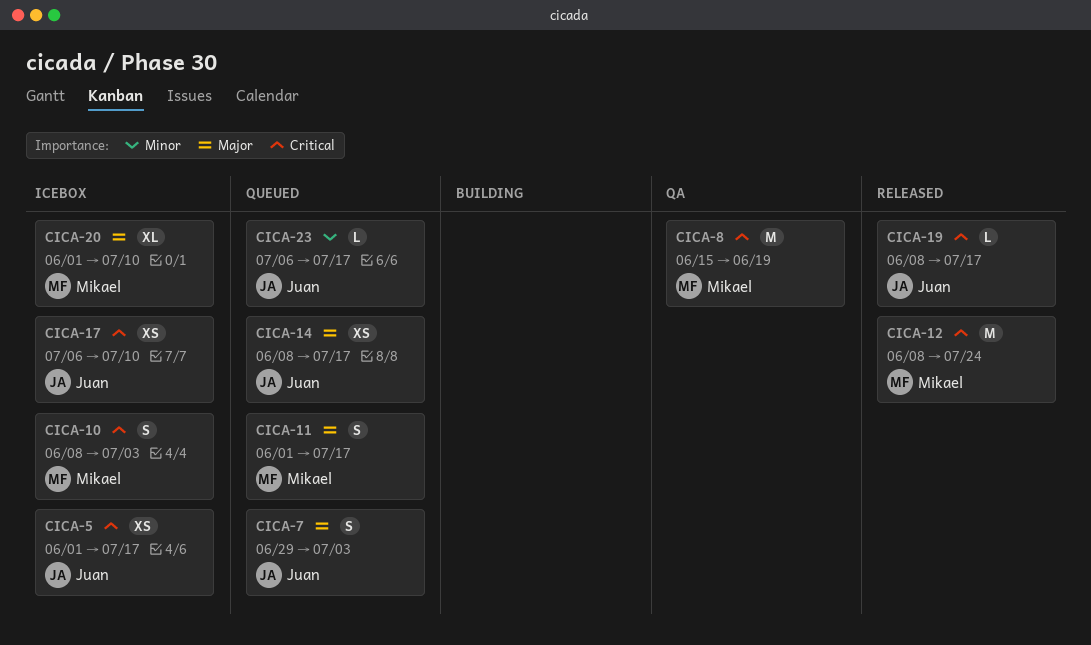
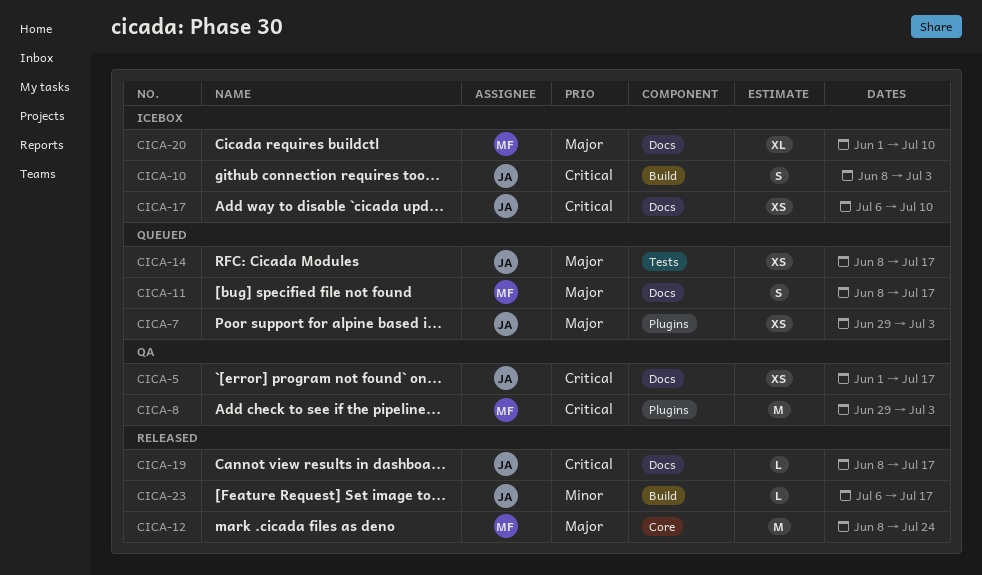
CICA-5, status: Icebox -> QA
CICA-7, estimate: S -> XS
CICA-8, start: Jun 15 -> Jun 29
CICA-8, due: Jun 19 -> Jul 3
CICA-10, owner: Mikael -> Juan
CICA-11, start: Jun 1 -> Jun 8
CICA-12, priority: Critical -> Major
CICA-23, status: Queued -> Released

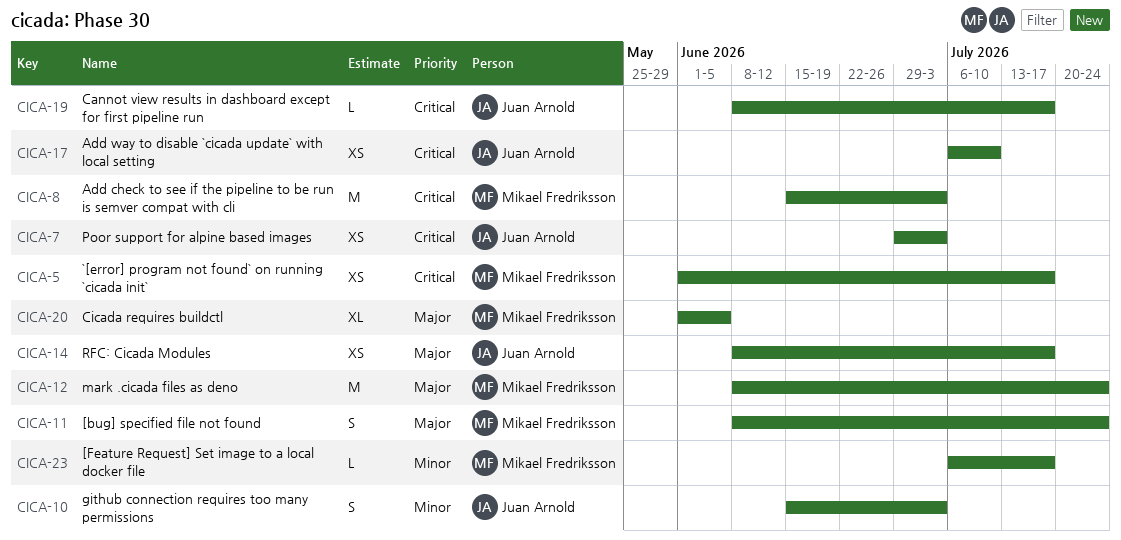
CICA-5, owner: Juan Arnold -> Mikael Fredriksson
CICA-7, priority: Major -> Critical
CICA-8, start: Jun 29 -> Jun 15
CICA-10, priority: Critical -> Minor
CICA-10, start: Jun 8 -> Jun 15
CICA-11, due: Jul 17 -> Jul 24
CICA-20, due: Jul 10 -> Jun 5
CICA-23, owner: Juan Arnold -> Mikael Fredriksson

